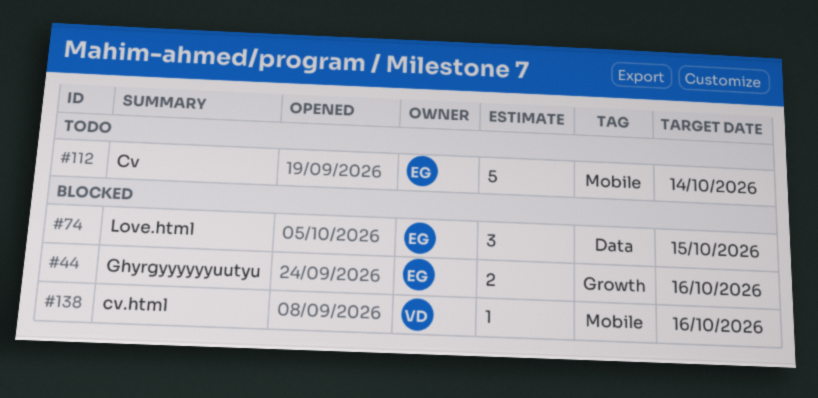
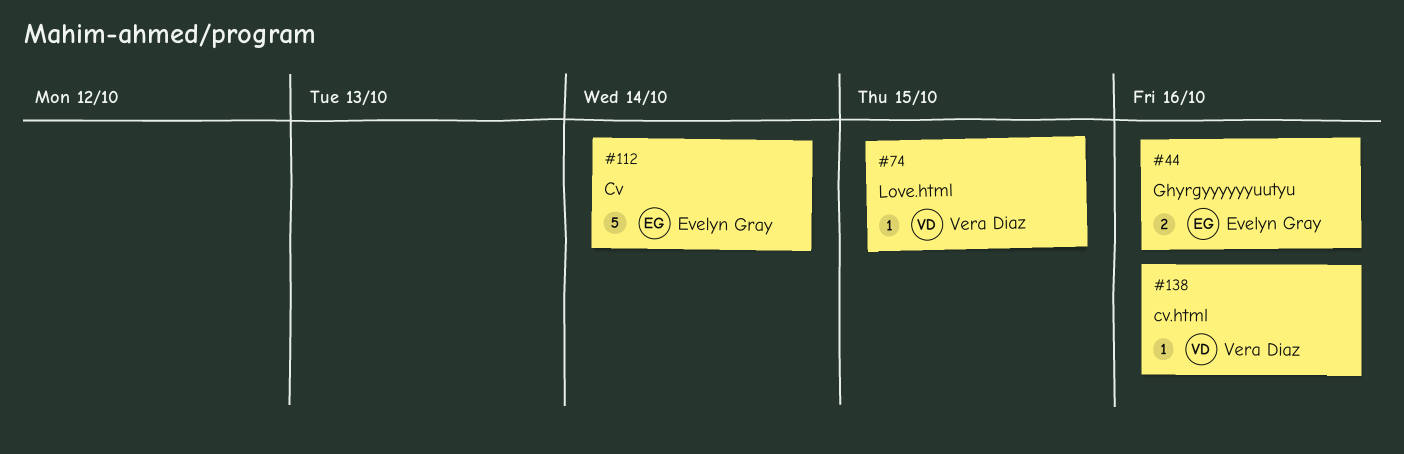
#74, owner: Evelyn Gray -> Vera Diaz
#74, estimate: 3 -> 1

